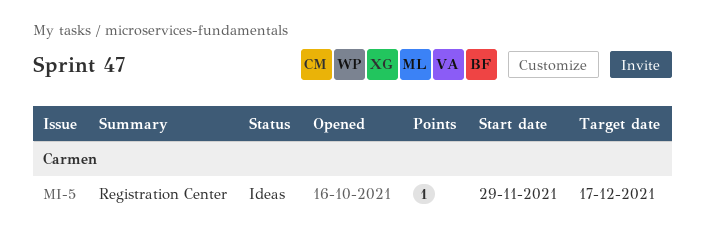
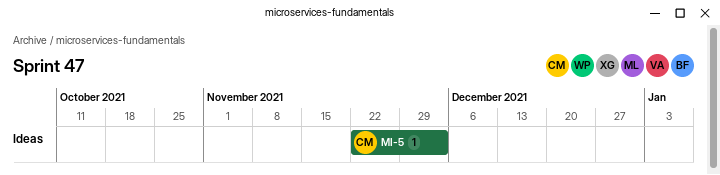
MI-5, start: Nov 29 -> Nov 22
MI-5, due: Dec 17 -> Dec 3

